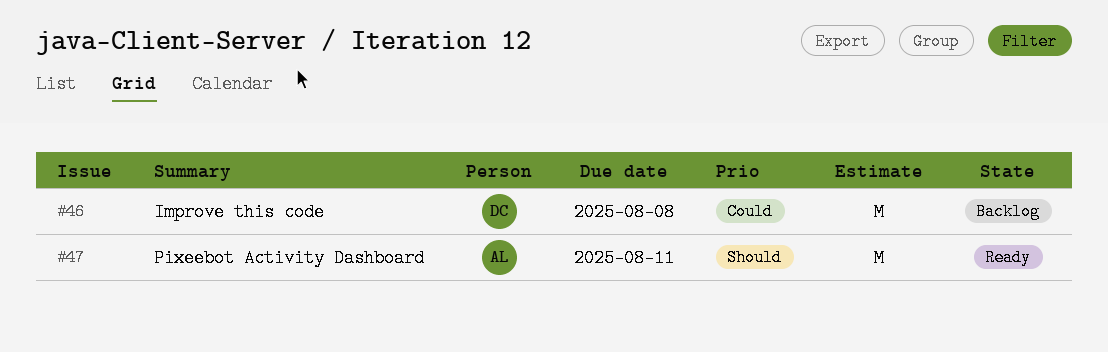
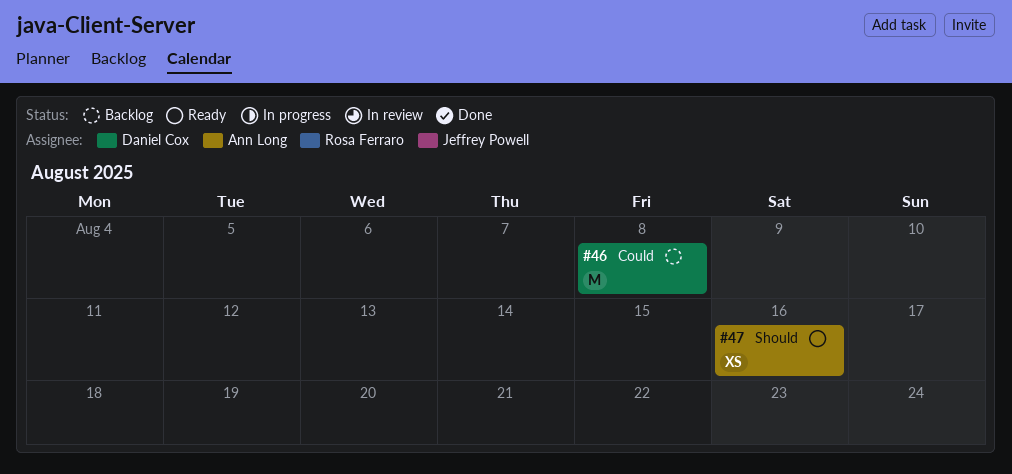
#47, estimate: M -> XS
#47, due: Aug 11 -> Aug 16

